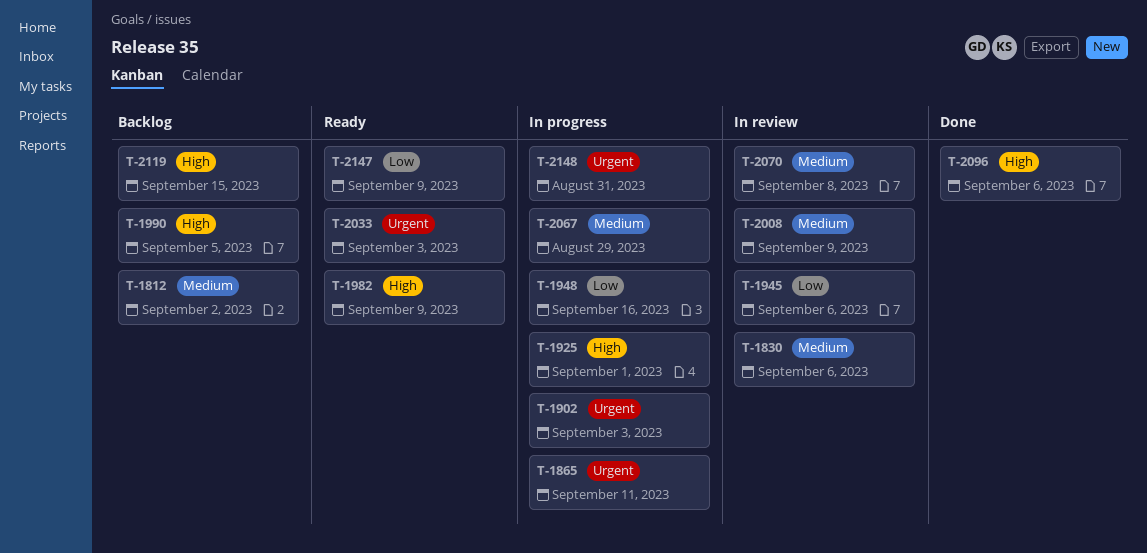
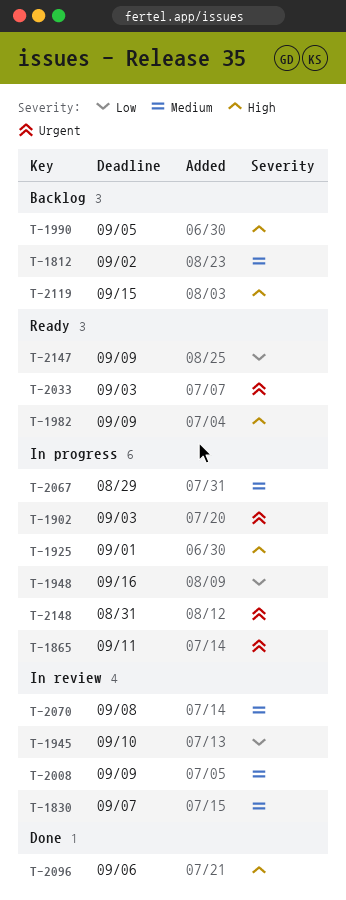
T-1830, due: Sep 6 -> Sep 7
T-1945, due: Sep 6 -> Sep 10

